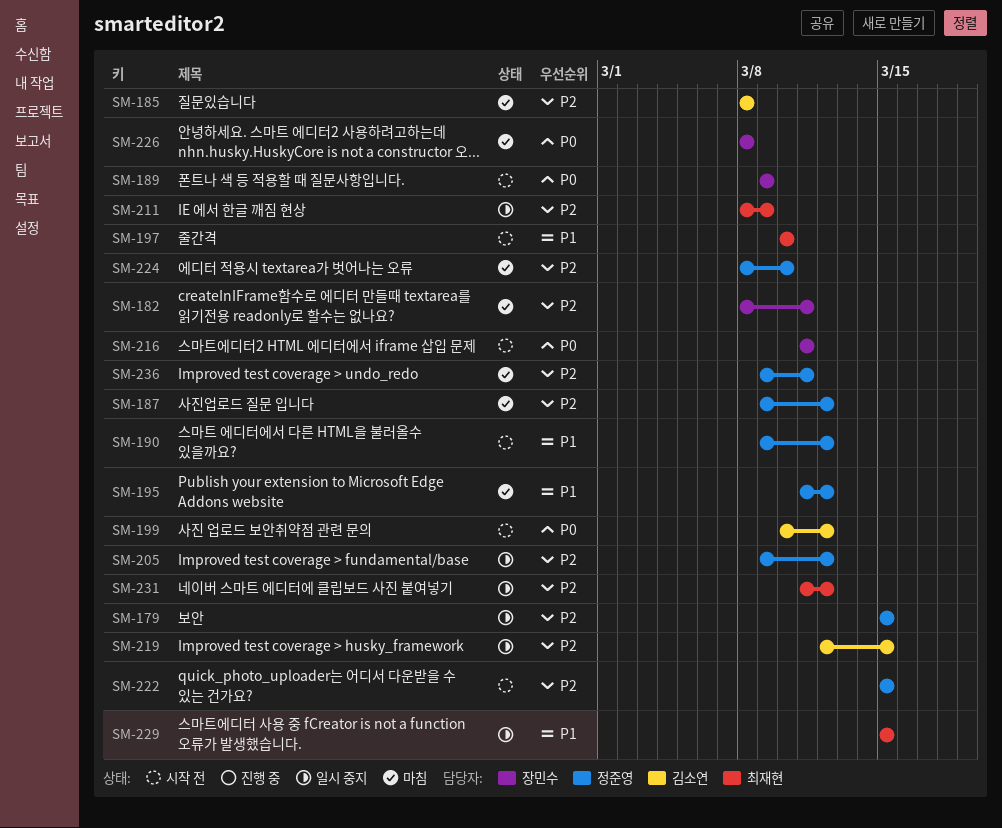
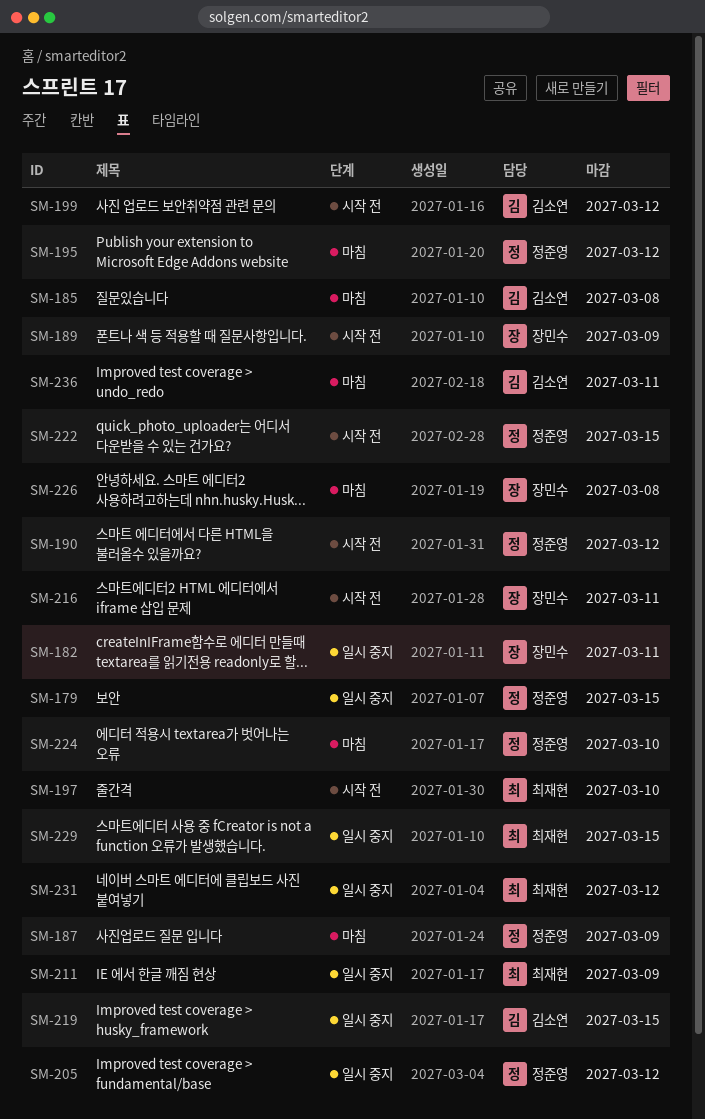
SM-182, status: 마침 -> 일시 중지
SM-187, due: Mar 12 -> Mar 9
SM-236, owner: 정준영 -> 김소연

